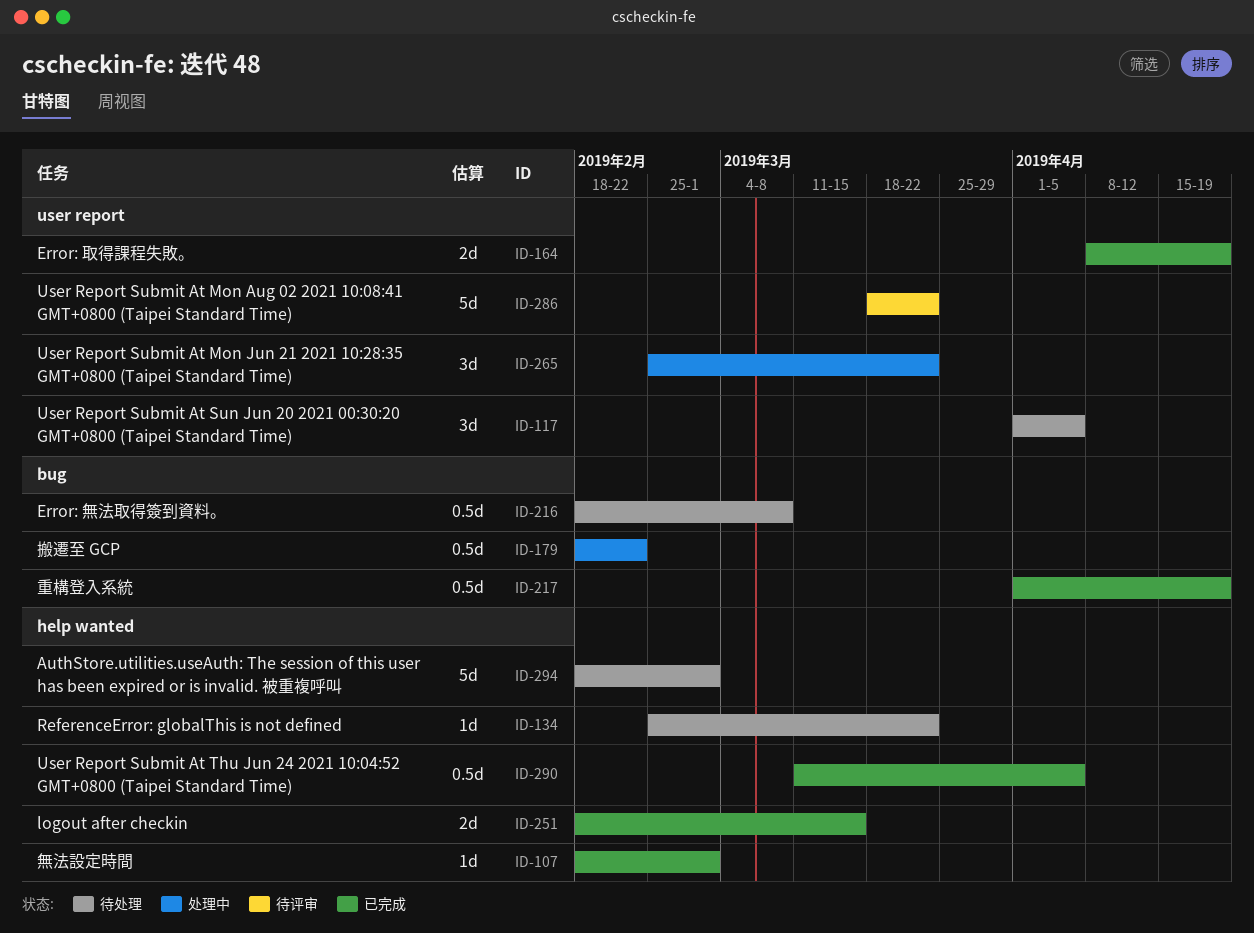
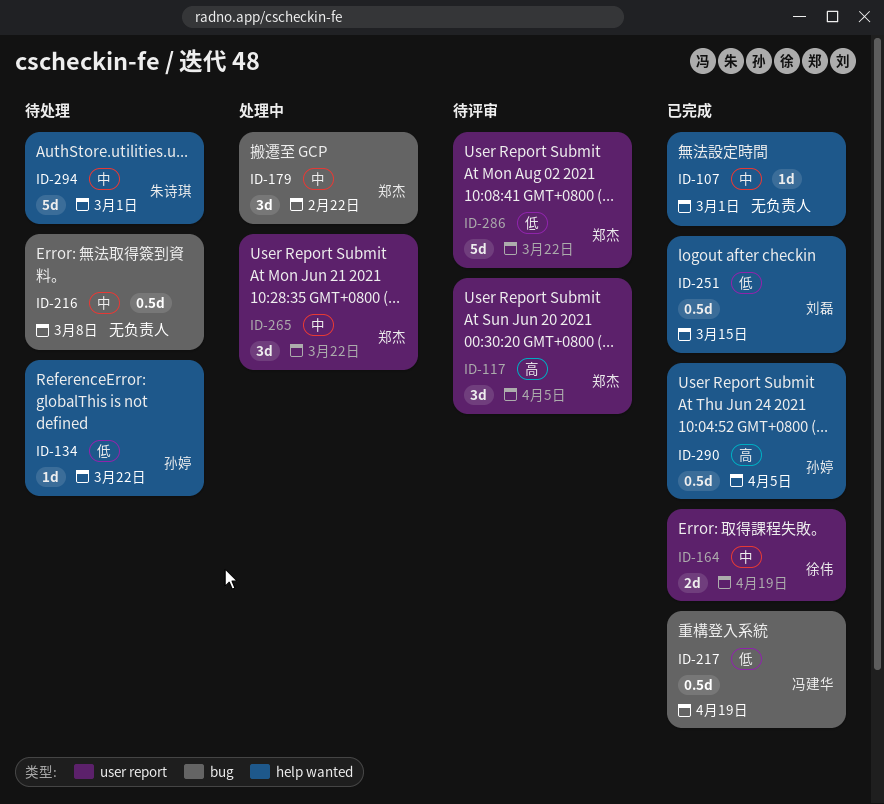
ID-117, status: 待处理 -> 待评审
ID-179, estimate: 0.5d -> 3d
ID-251, estimate: 2d -> 0.5d

